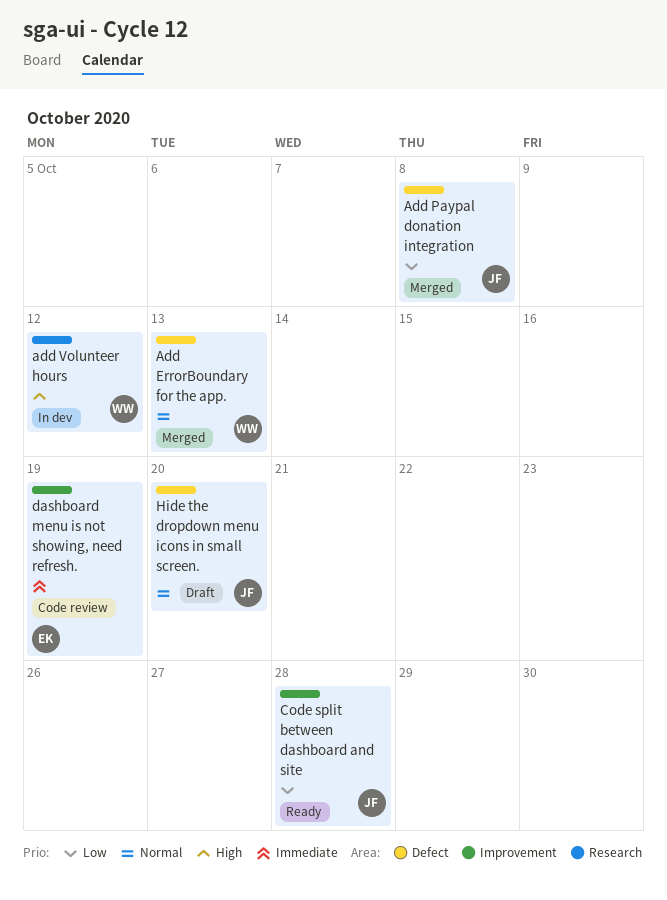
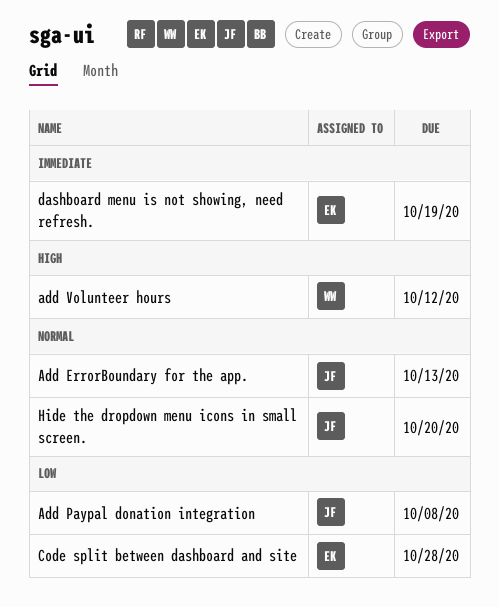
Add ErrorBoundary for the app., owner: WW -> JF
Code split between dashboard and site, owner: JF -> EK

